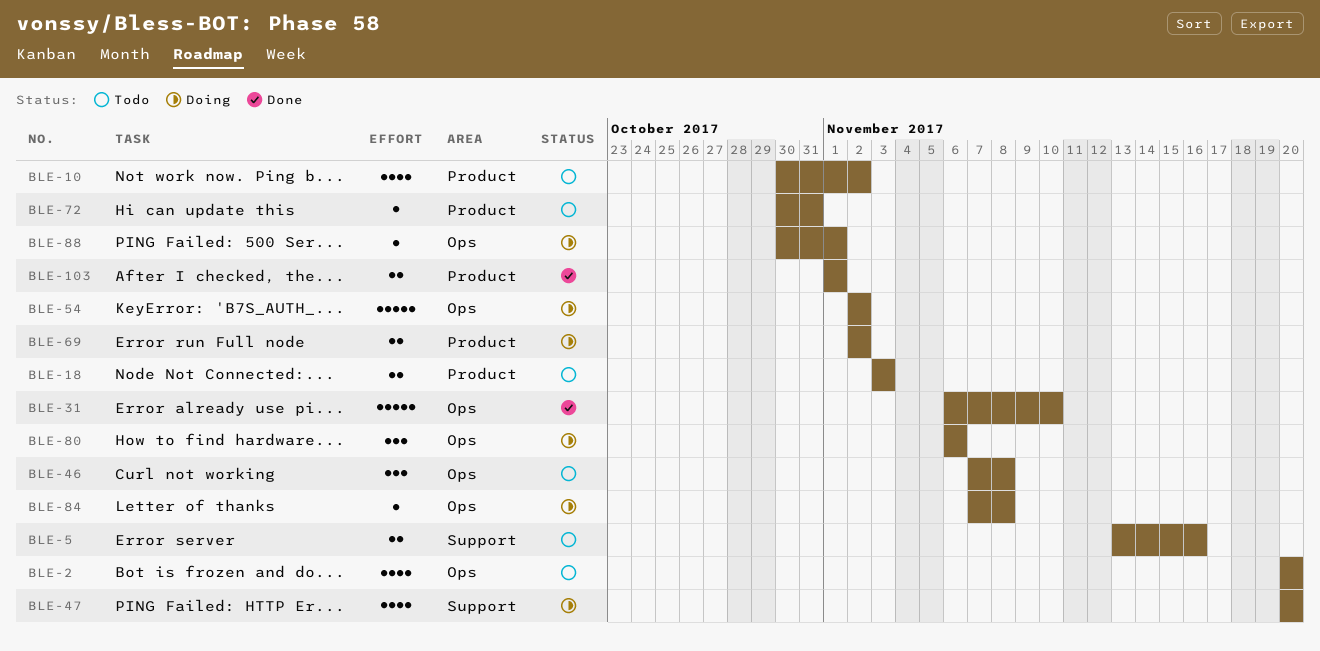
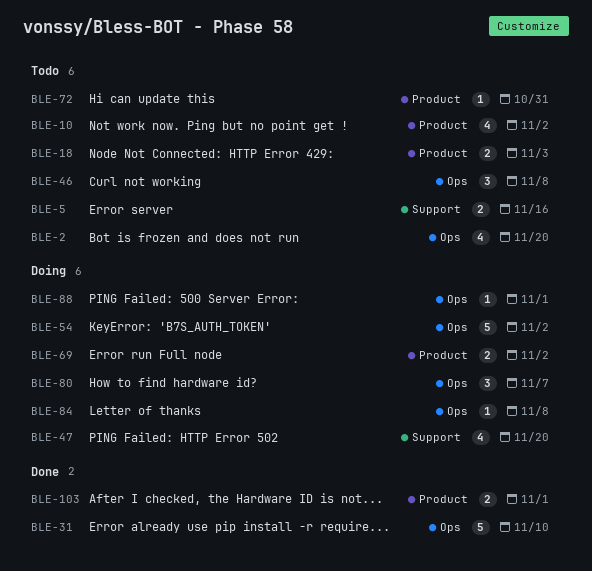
BLE-80, due: Nov 6 -> Nov 7

